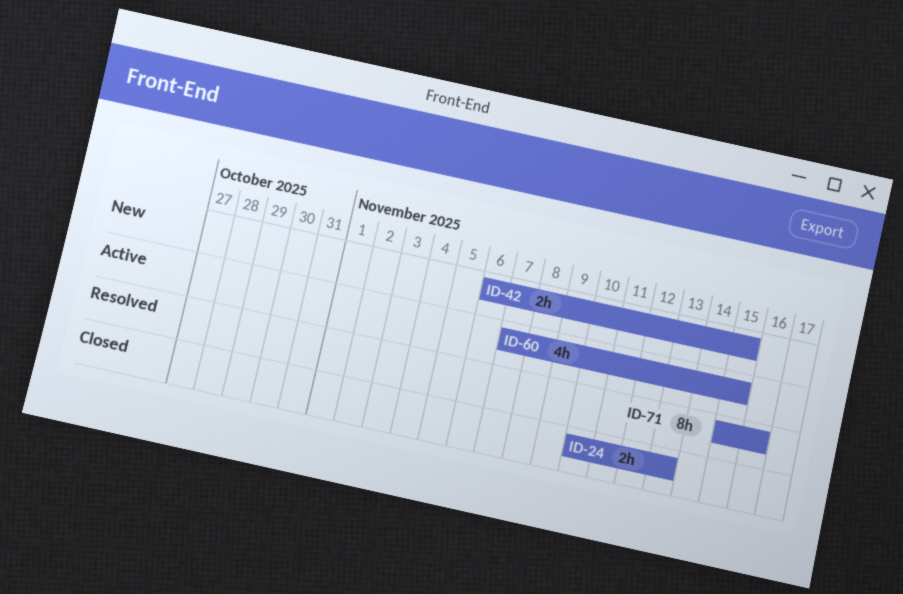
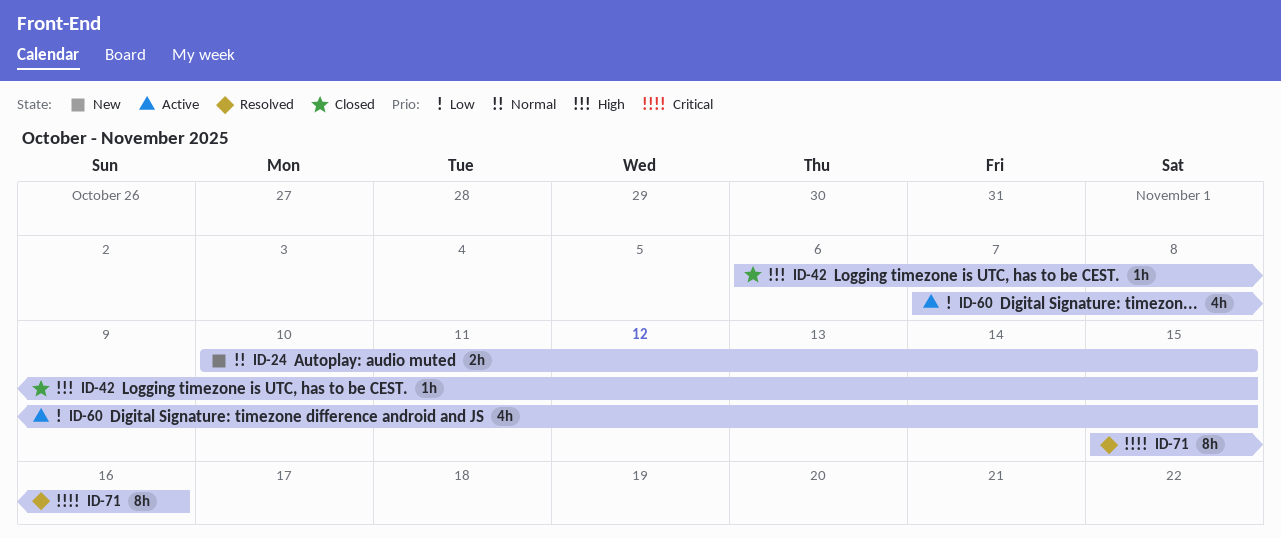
ID-24, status: Closed -> New
ID-24, due: Nov 13 -> Nov 15
ID-42, status: New -> Closed
ID-42, estimate: 2h -> 1h

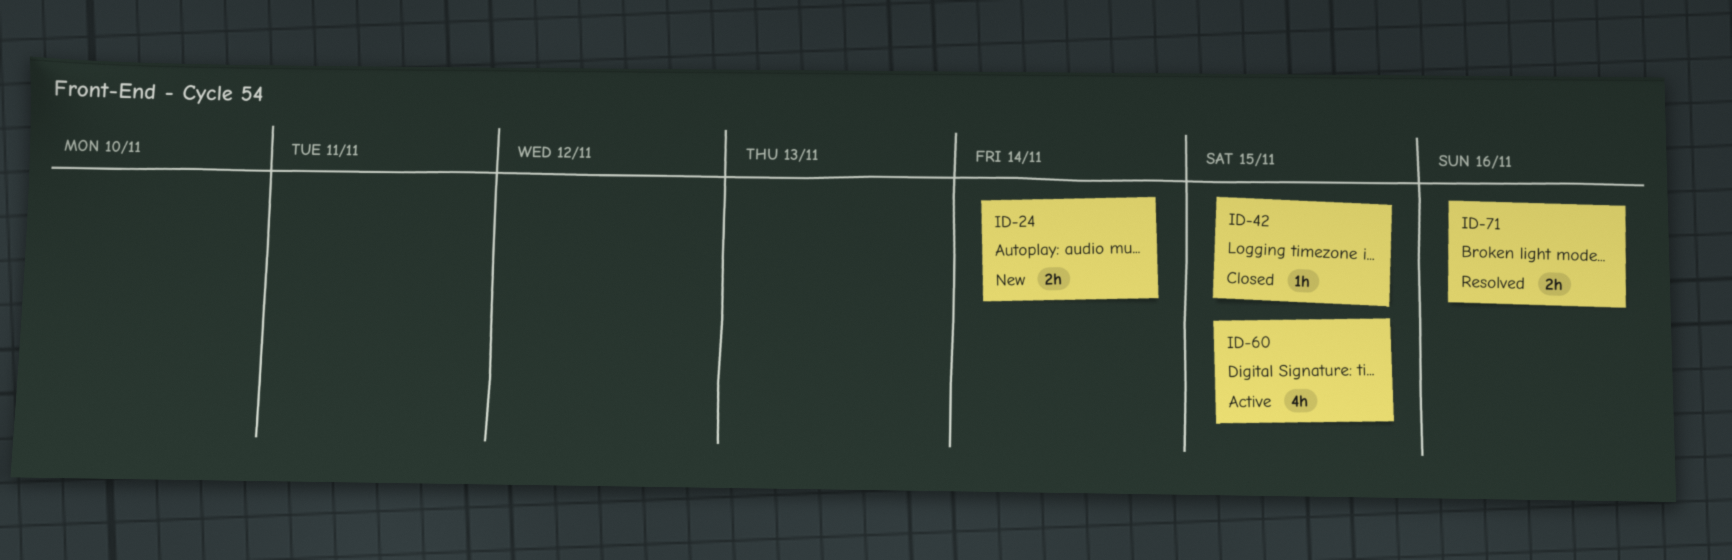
ID-24, due: Nov 15 -> Nov 14
ID-71, estimate: 8h -> 2h

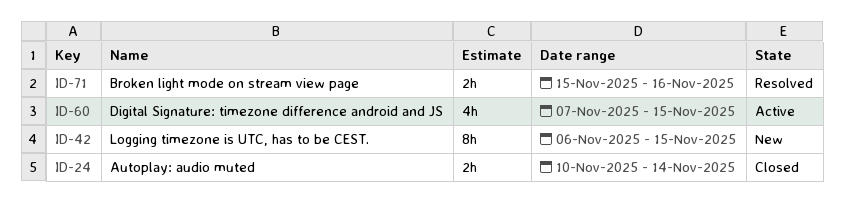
ID-24, status: New -> Closed
ID-42, status: Closed -> New
ID-42, estimate: 1h -> 8h

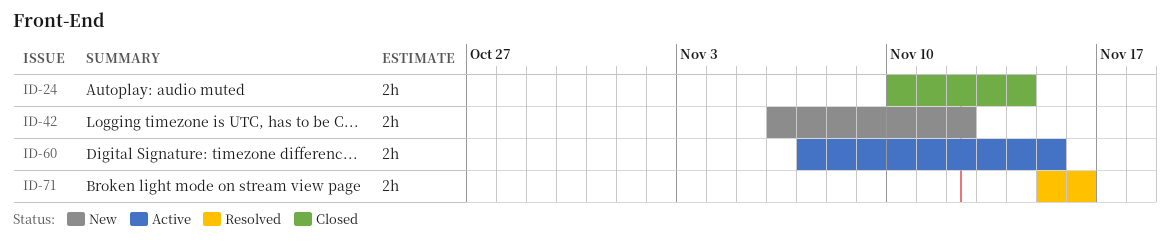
ID-42, estimate: 8h -> 2h
ID-42, due: Nov 15 -> Nov 12
ID-60, estimate: 4h -> 2h

